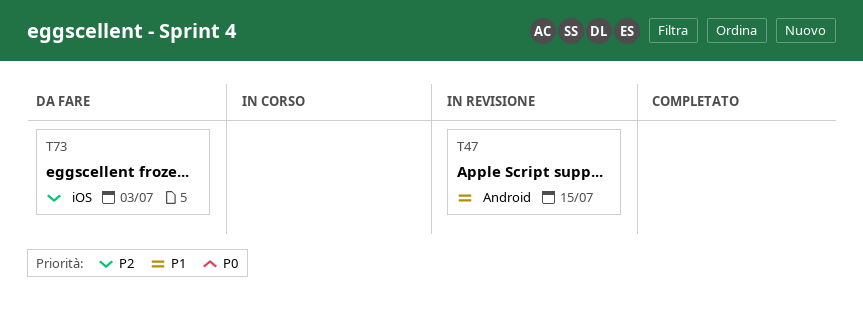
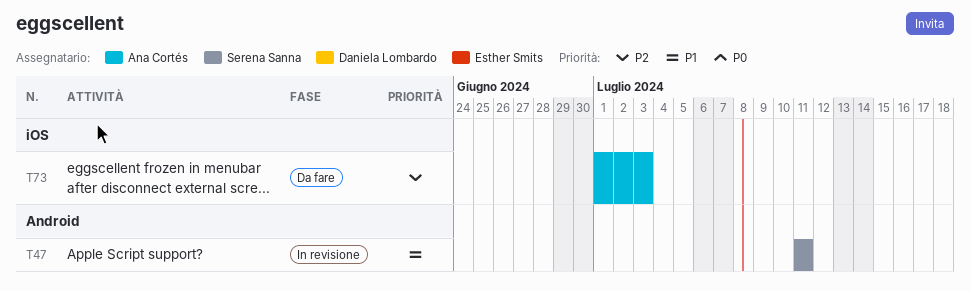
T47, due: Jul 15 -> Jul 11

